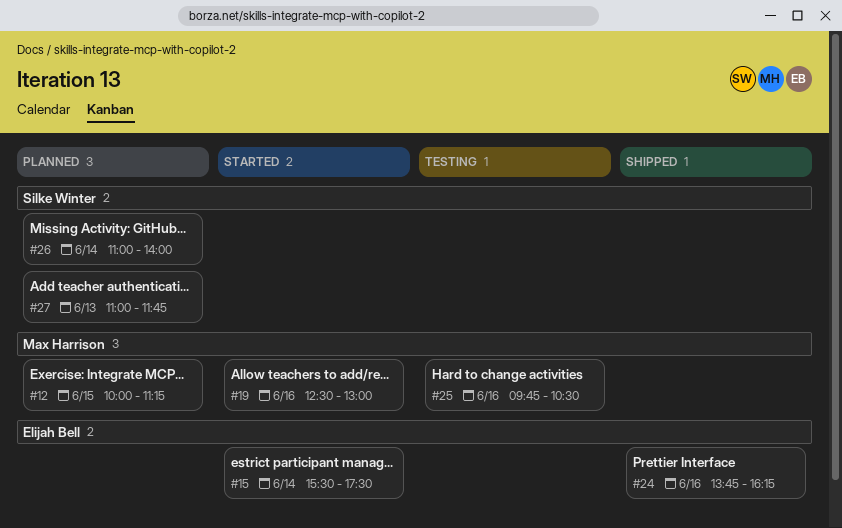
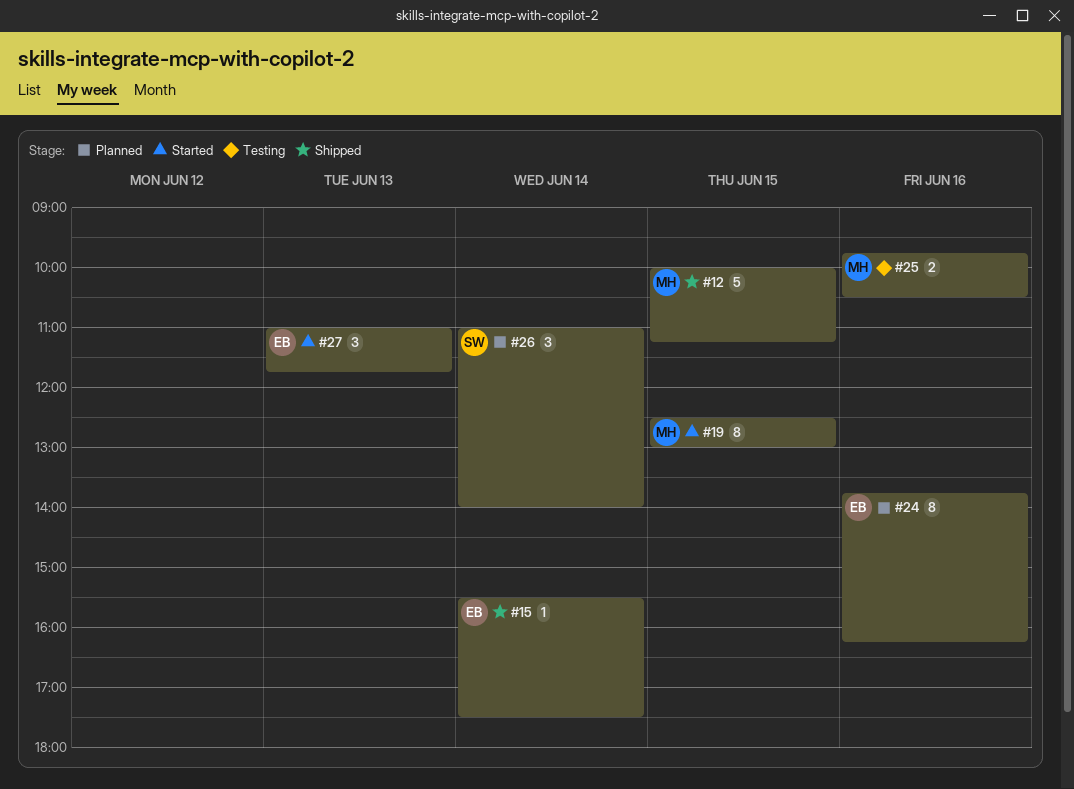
#12, status: Planned -> Shipped
#15, status: Started -> Shipped
#19, day: Jun 16 -> Jun 15
#24, status: Shipped -> Planned
#27, status: Planned -> Started
#27, owner: Silke Winter -> Elijah Bell

